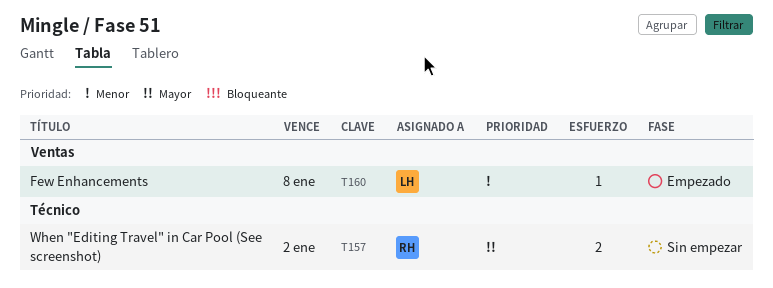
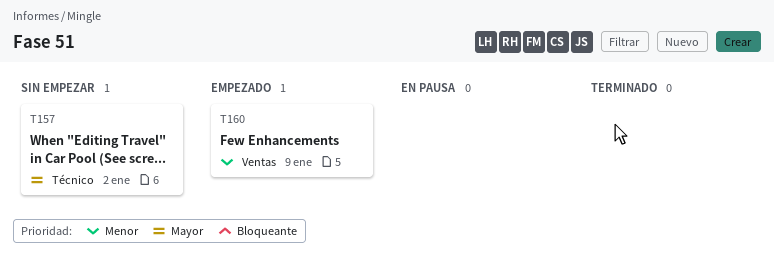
T160, due: Jan 8 -> Jan 9

